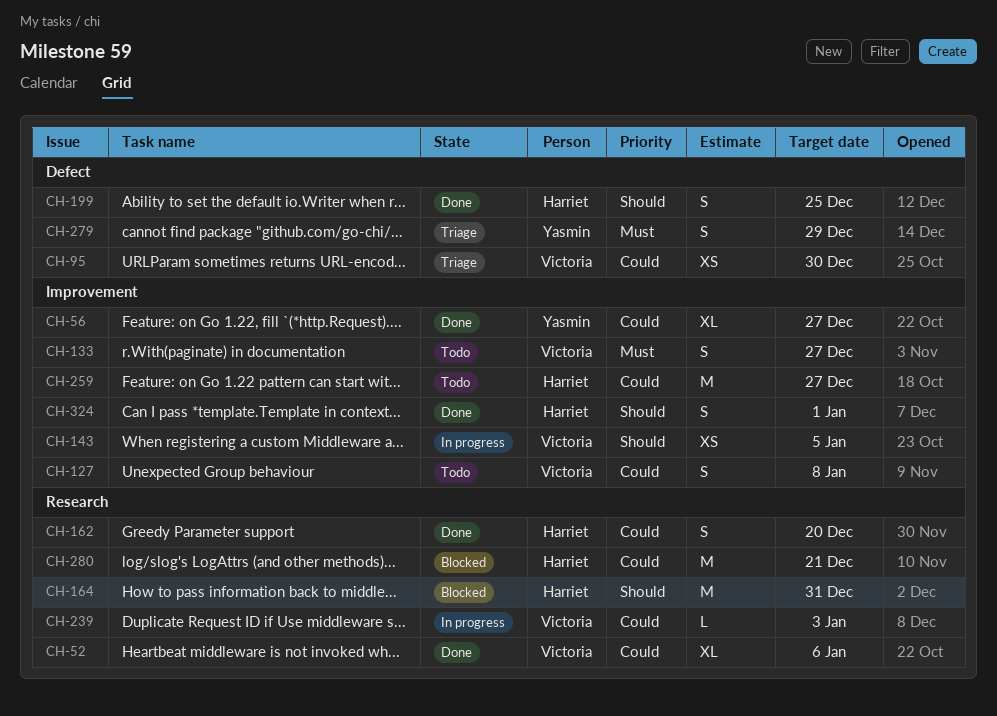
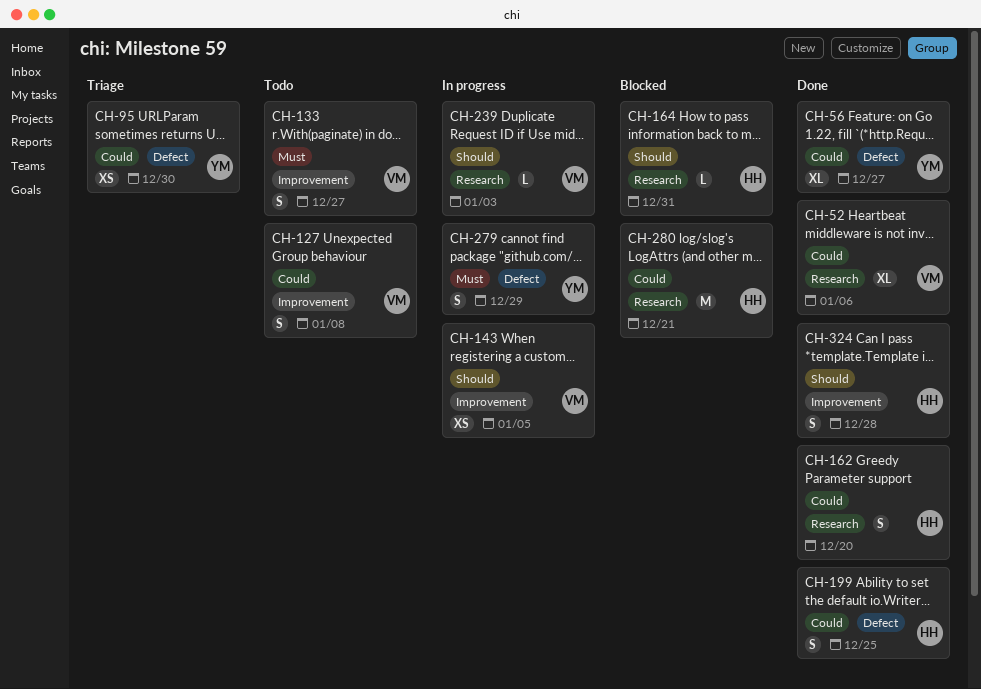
CH-56, label: Improvement -> Defect
CH-95, owner: Victoria -> Yasmin
CH-164, estimate: M -> L
CH-199, priority: Should -> Could
CH-239, priority: Could -> Should
CH-259: present -> none
CH-279, status: Triage -> In progress
CH-324, due: Jan 1 -> Dec 28

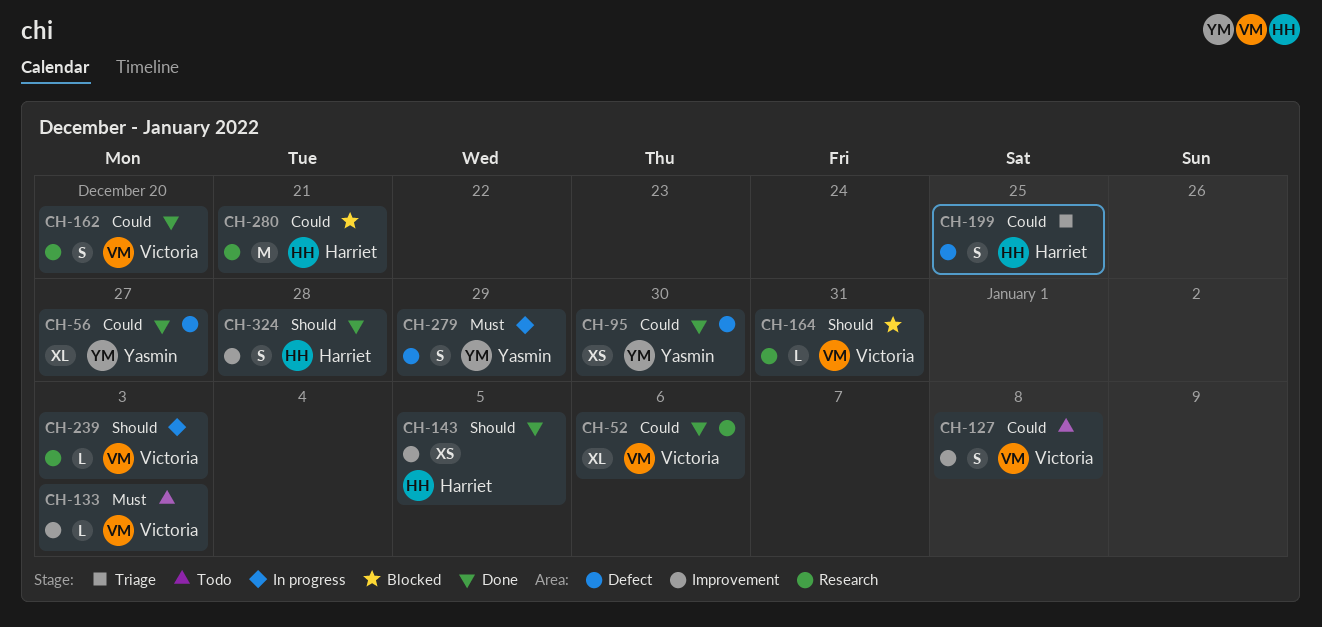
CH-95, status: Triage -> Done
CH-133, estimate: S -> L
CH-133, due: Dec 27 -> Jan 3
CH-143, status: In progress -> Done
CH-143, owner: Victoria -> Harriet
CH-162, owner: Harriet -> Victoria
CH-164, owner: Harriet -> Victoria
CH-199, status: Done -> Triage

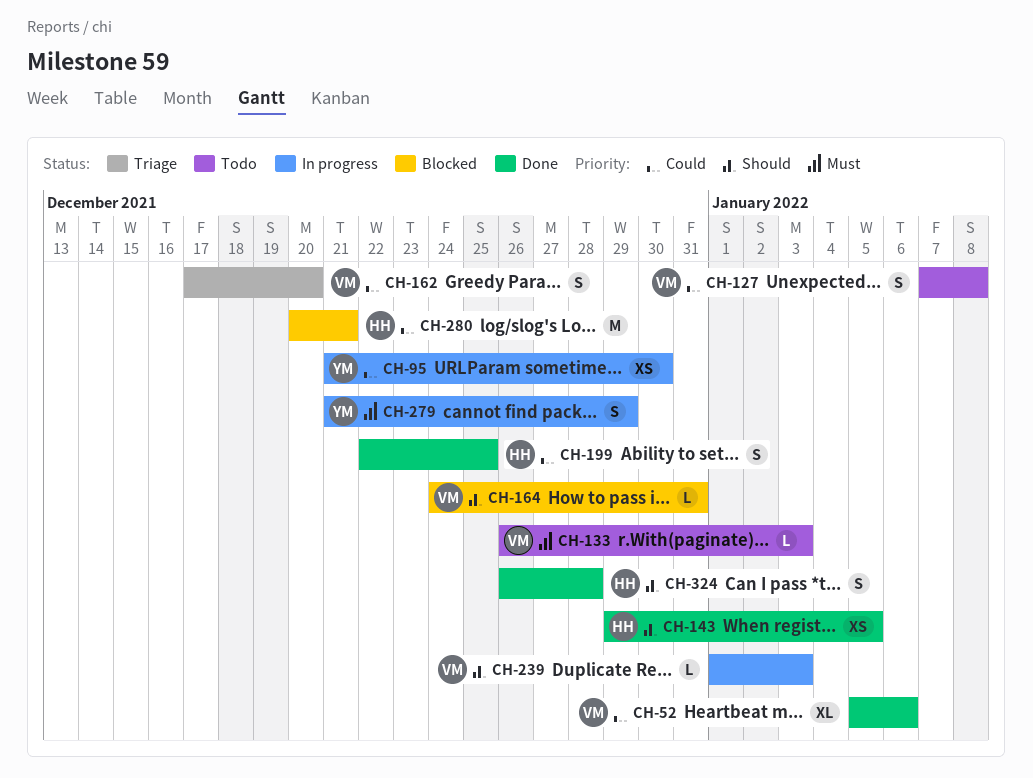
CH-56: present -> none
CH-95, status: Done -> In progress
CH-162, status: Done -> Triage
CH-199, status: Triage -> Done

